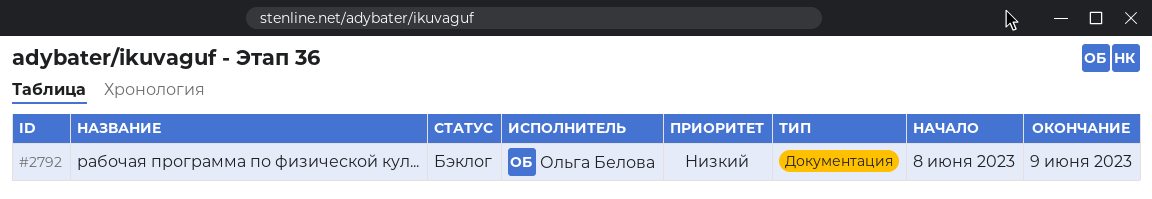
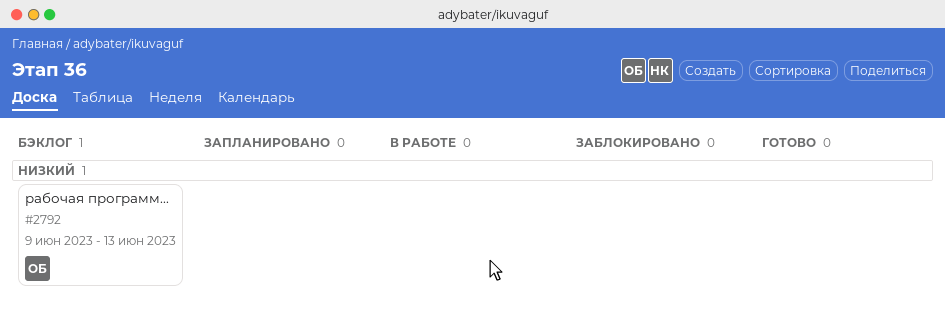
#2792, start: Jun 8 -> Jun 9
#2792, due: Jun 9 -> Jun 13

